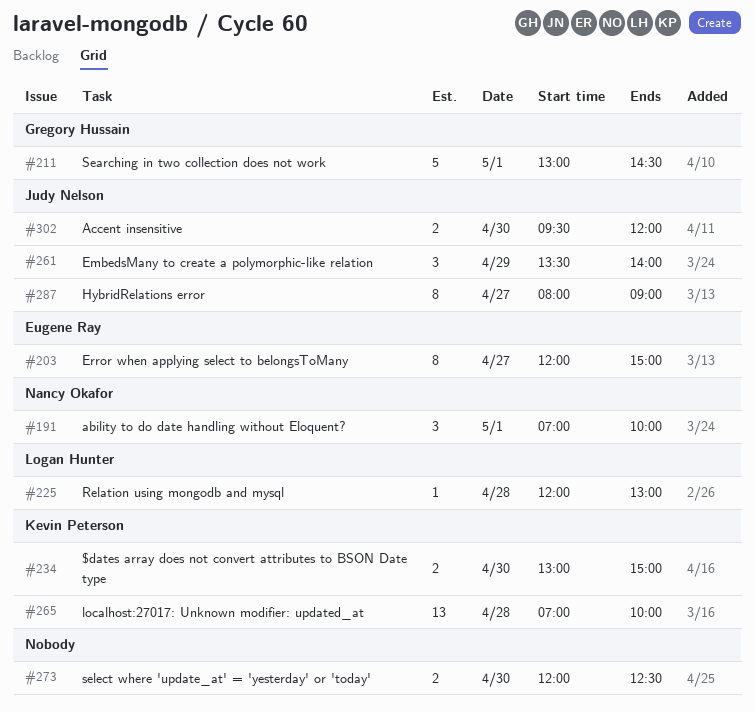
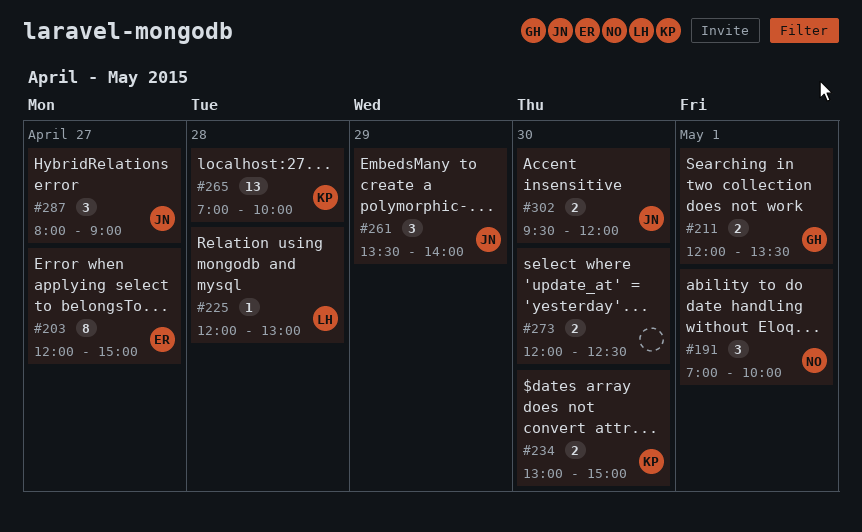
#211, estimate: 5 -> 2
#211, begins: 13:00 -> 12:00
#211, ends: 14:30 -> 13:30
#287, estimate: 8 -> 3

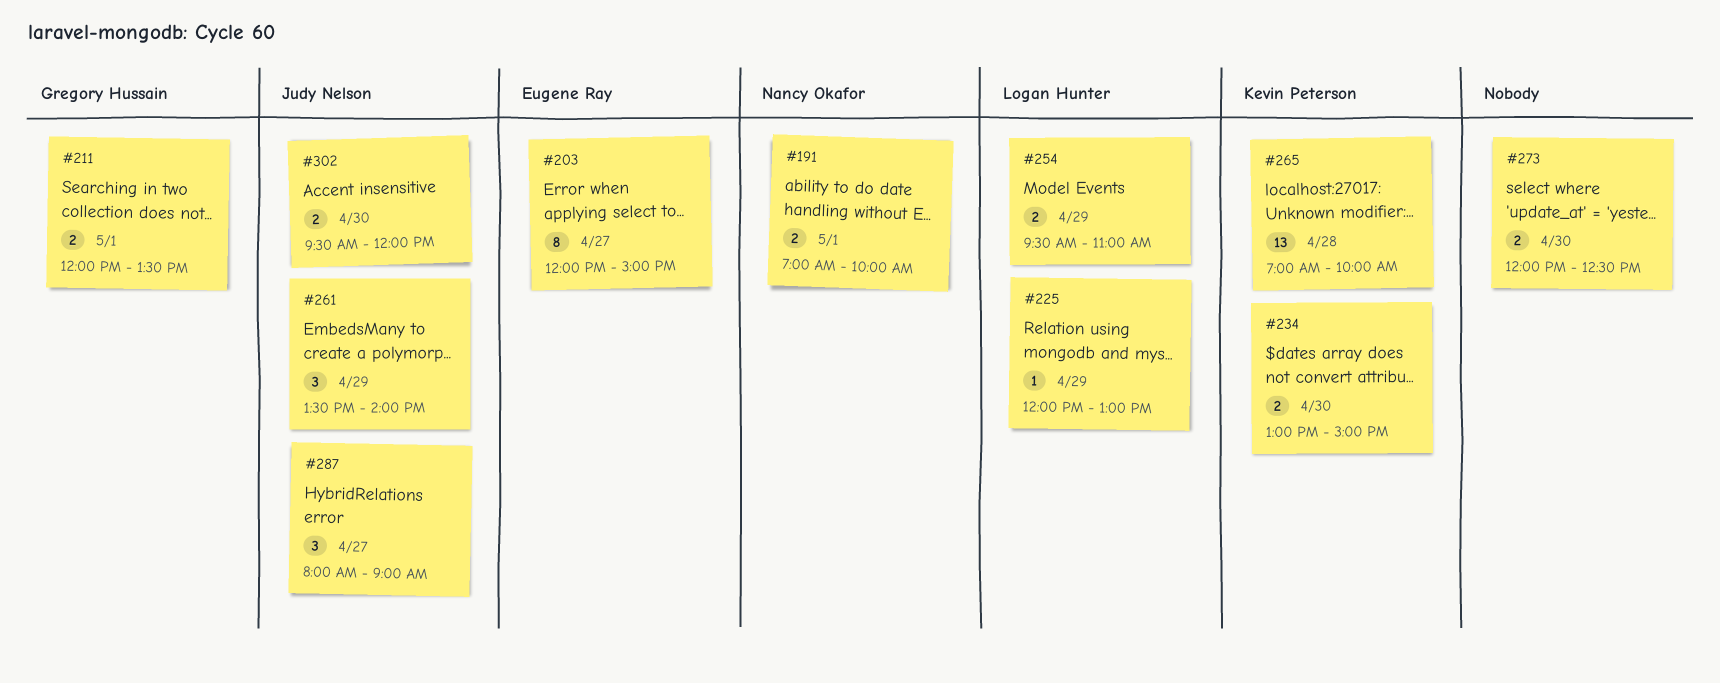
#191, estimate: 3 -> 2
#225, day: Apr 28 -> Apr 29
#254: none -> present

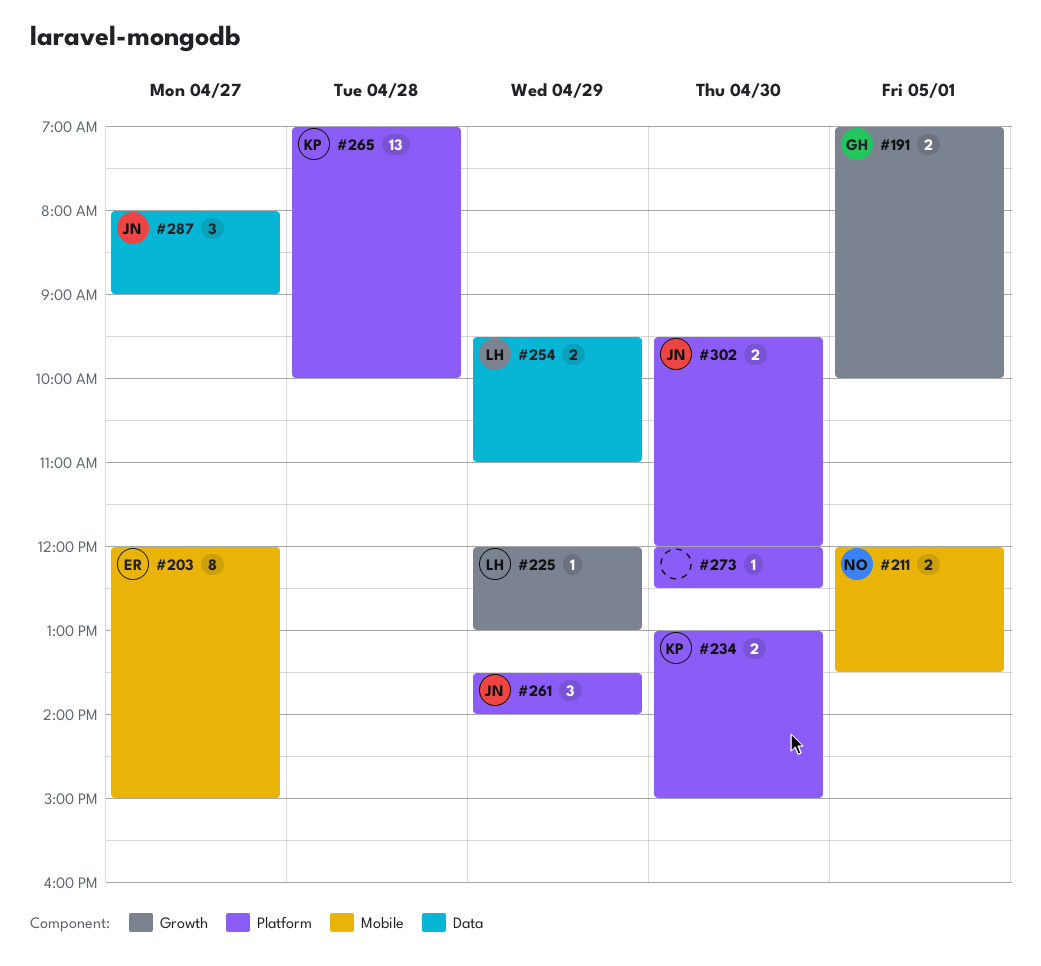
#191, owner: Nancy Okafor -> Gregory Hussain
#211, owner: Gregory Hussain -> Nancy Okafor
#273, estimate: 2 -> 1

